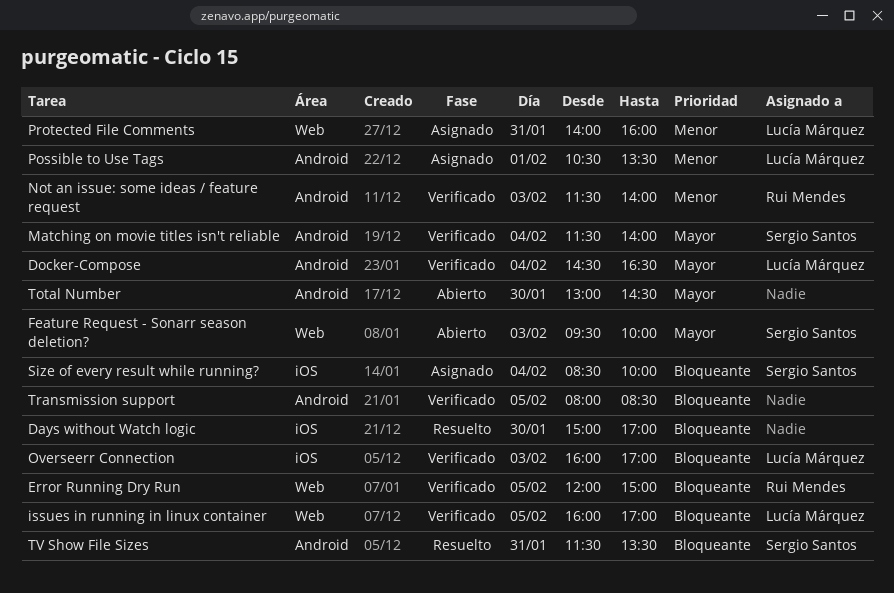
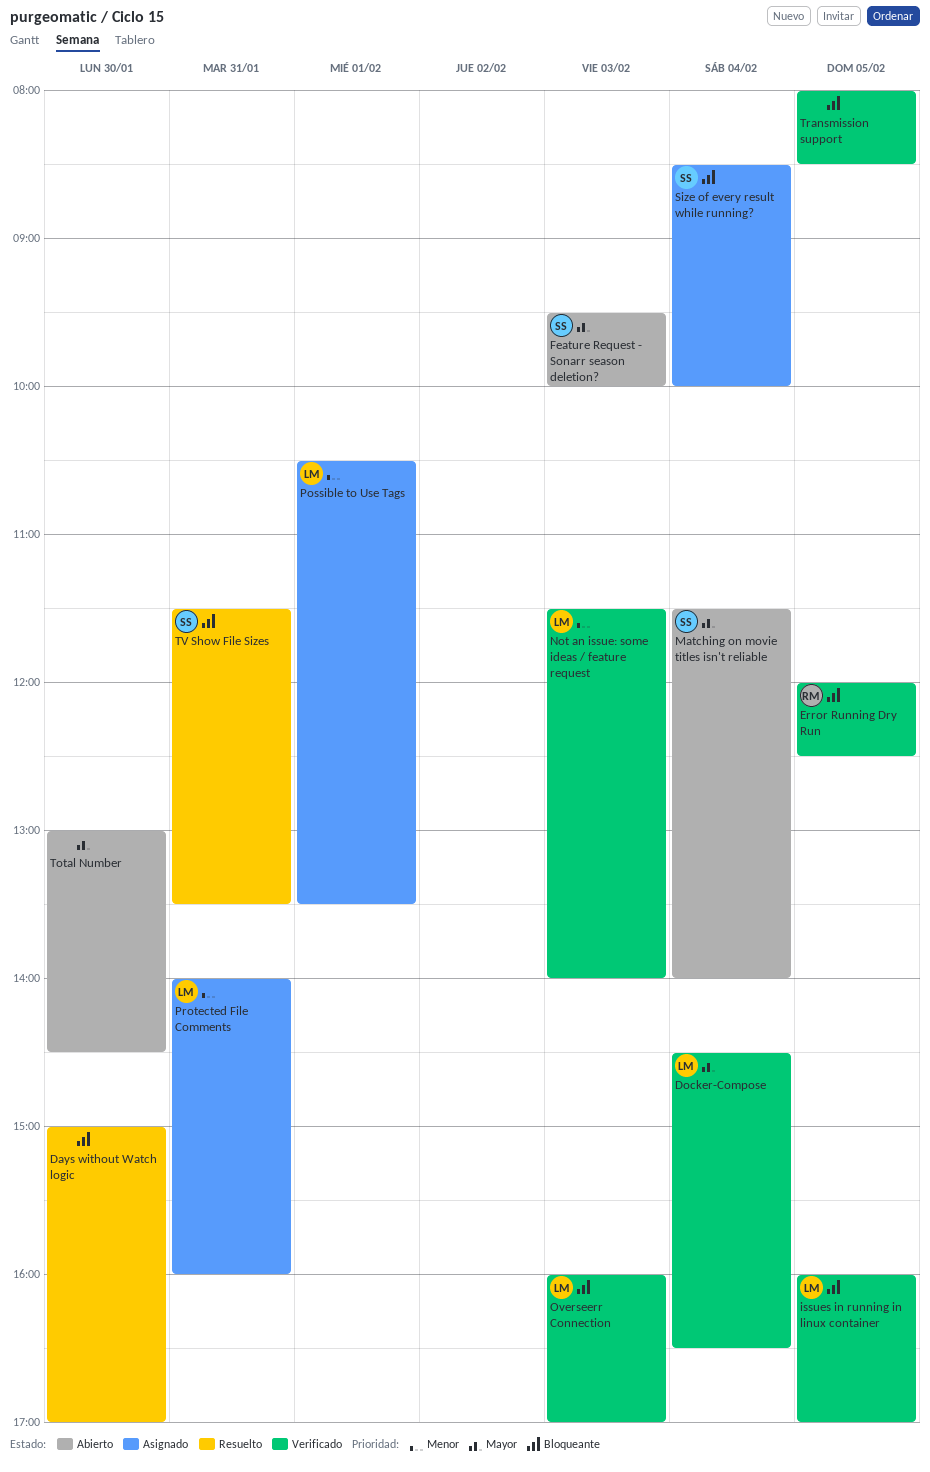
Error Running Dry Run, ends: 15:00 -> 12:30
Matching on movie titles isn't reliable, status: Verificado -> Abierto
Not an issue: some ideas / feature request, owner: Rui Mendes -> Lucía Márquez

